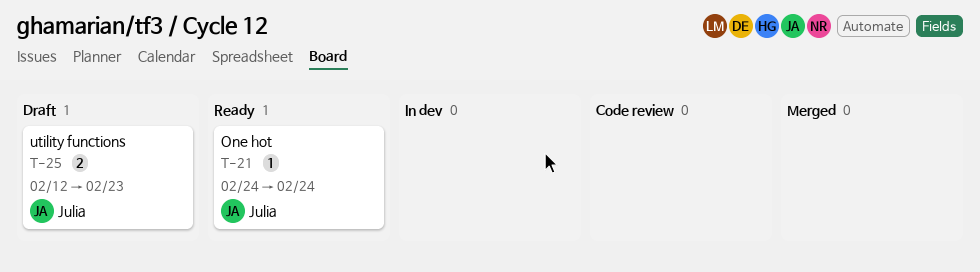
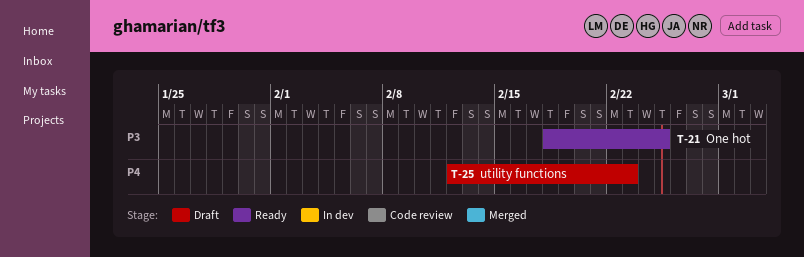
T-21, start: Feb 24 -> Feb 18
T-21, due: Feb 24 -> Feb 25

